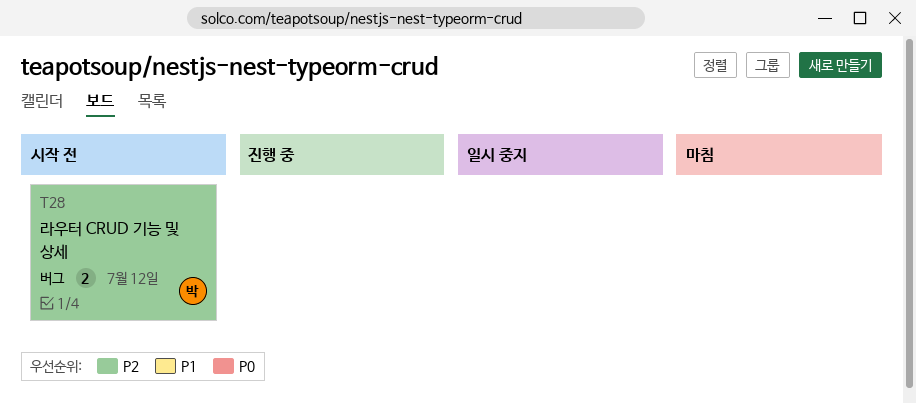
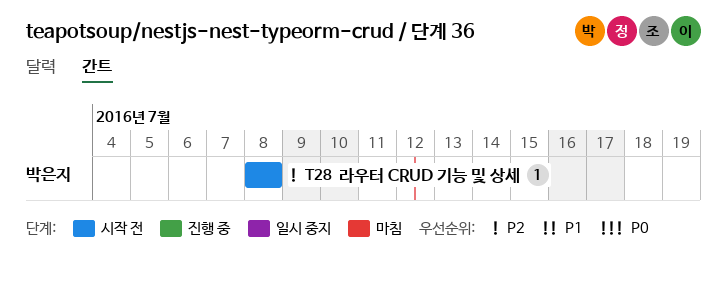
T28, estimate: 2 -> 1
T28, due: Jul 12 -> Jul 8

